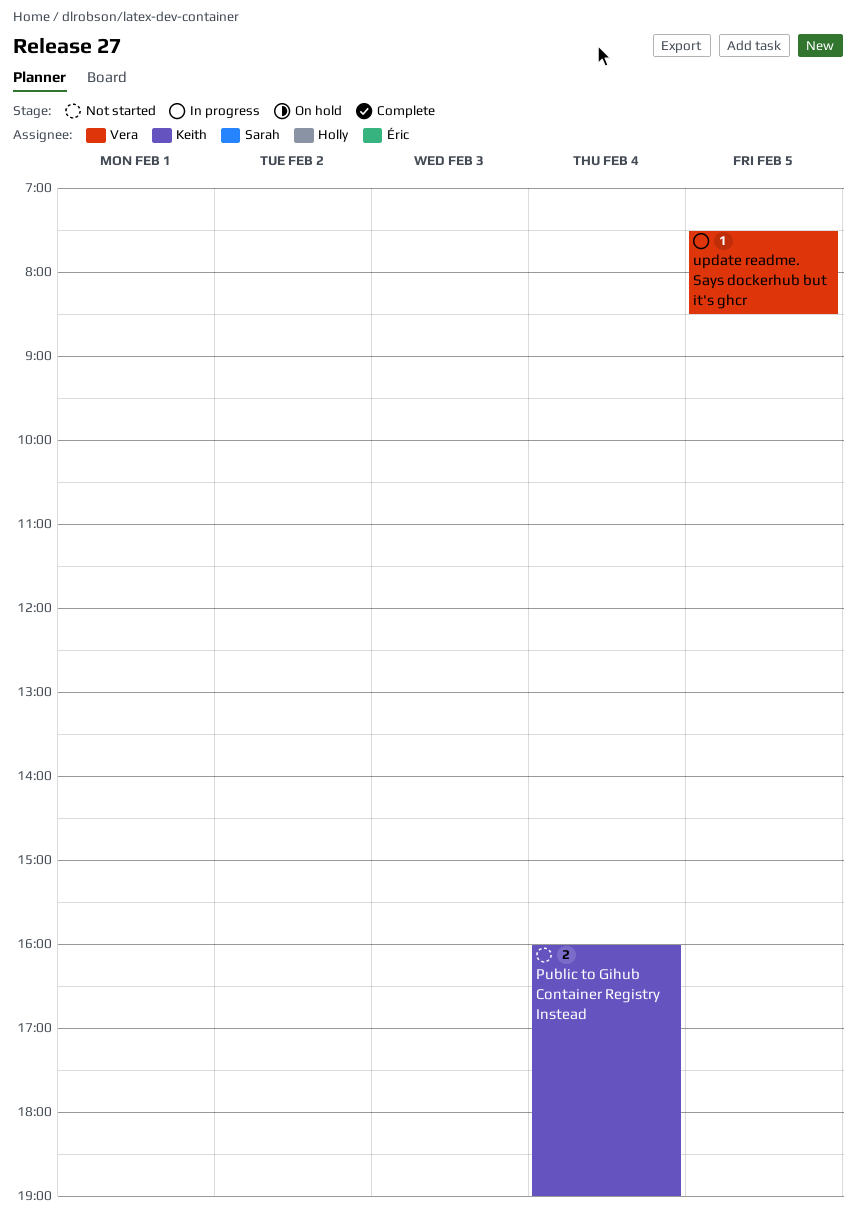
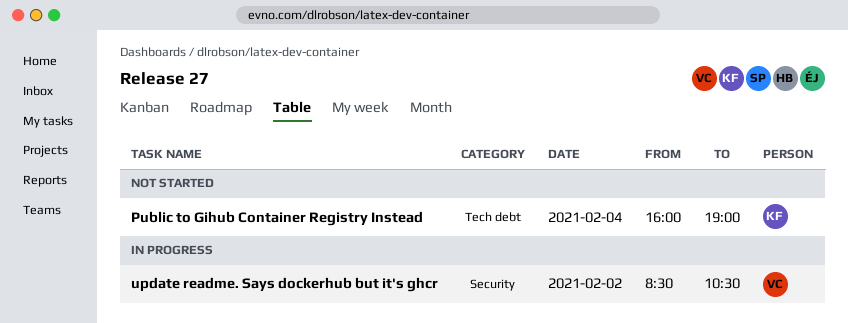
update readme. Says dockerhub but it's ghcr, day: Feb 5 -> Feb 2
update readme. Says dockerhub but it's ghcr, begins: 07:30 -> 08:30
update readme. Says dockerhub but it's ghcr, ends: 08:30 -> 10:30

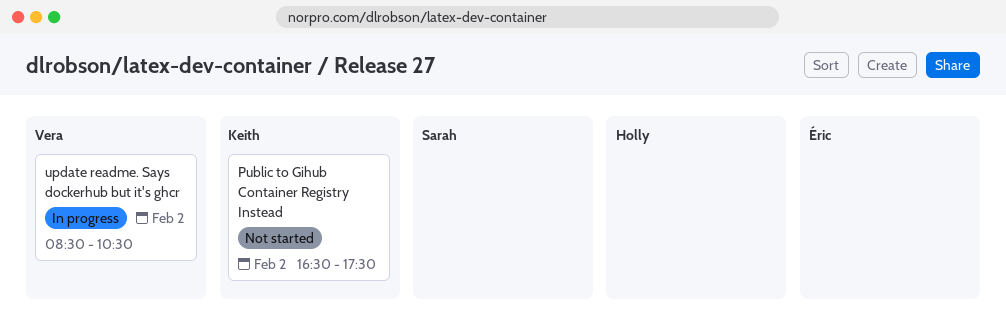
Public to Gihub Container Registry Instead, day: Feb 4 -> Feb 2
Public to Gihub Container Registry Instead, begins: 16:00 -> 16:30
Public to Gihub Container Registry Instead, ends: 19:00 -> 17:30

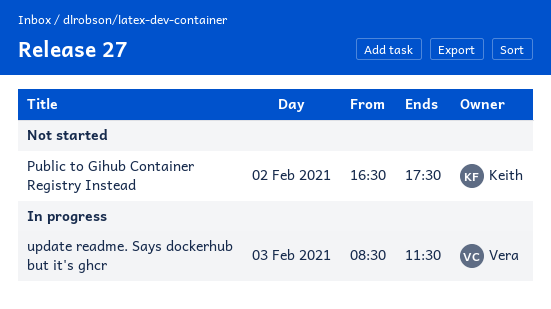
update readme. Says dockerhub but it's ghcr, day: Feb 2 -> Feb 3
update readme. Says dockerhub but it's ghcr, ends: 10:30 -> 11:30

